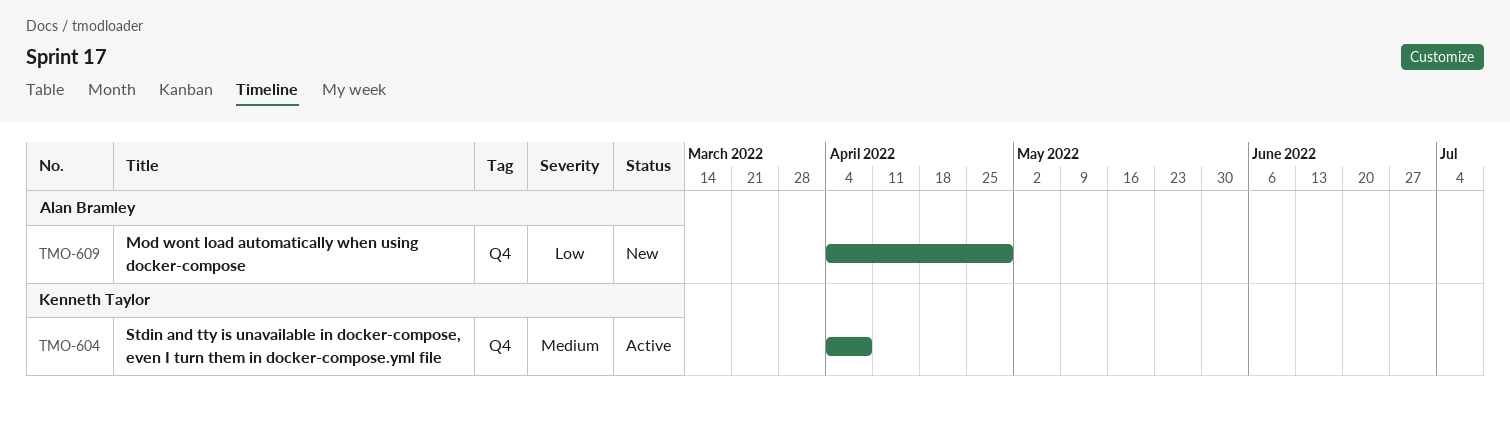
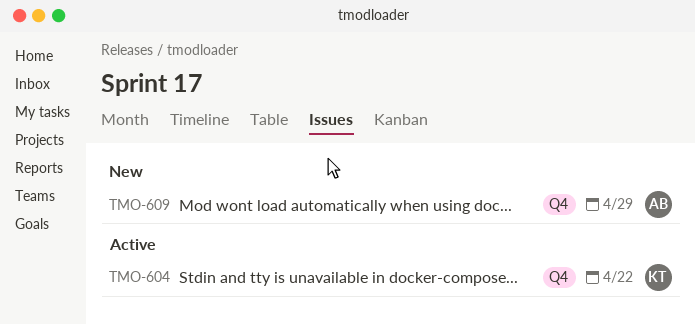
TMO-604, due: Apr 8 -> Apr 22

